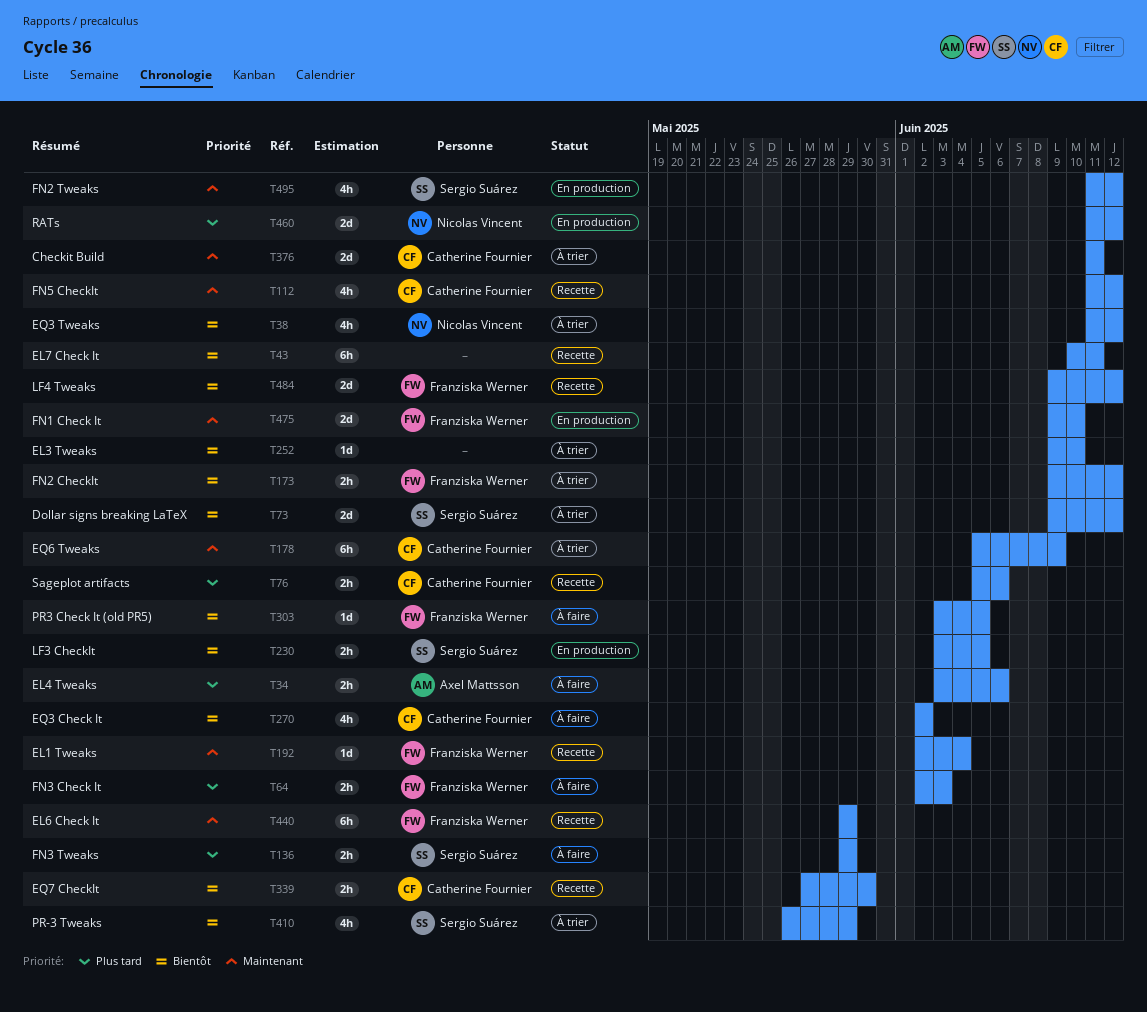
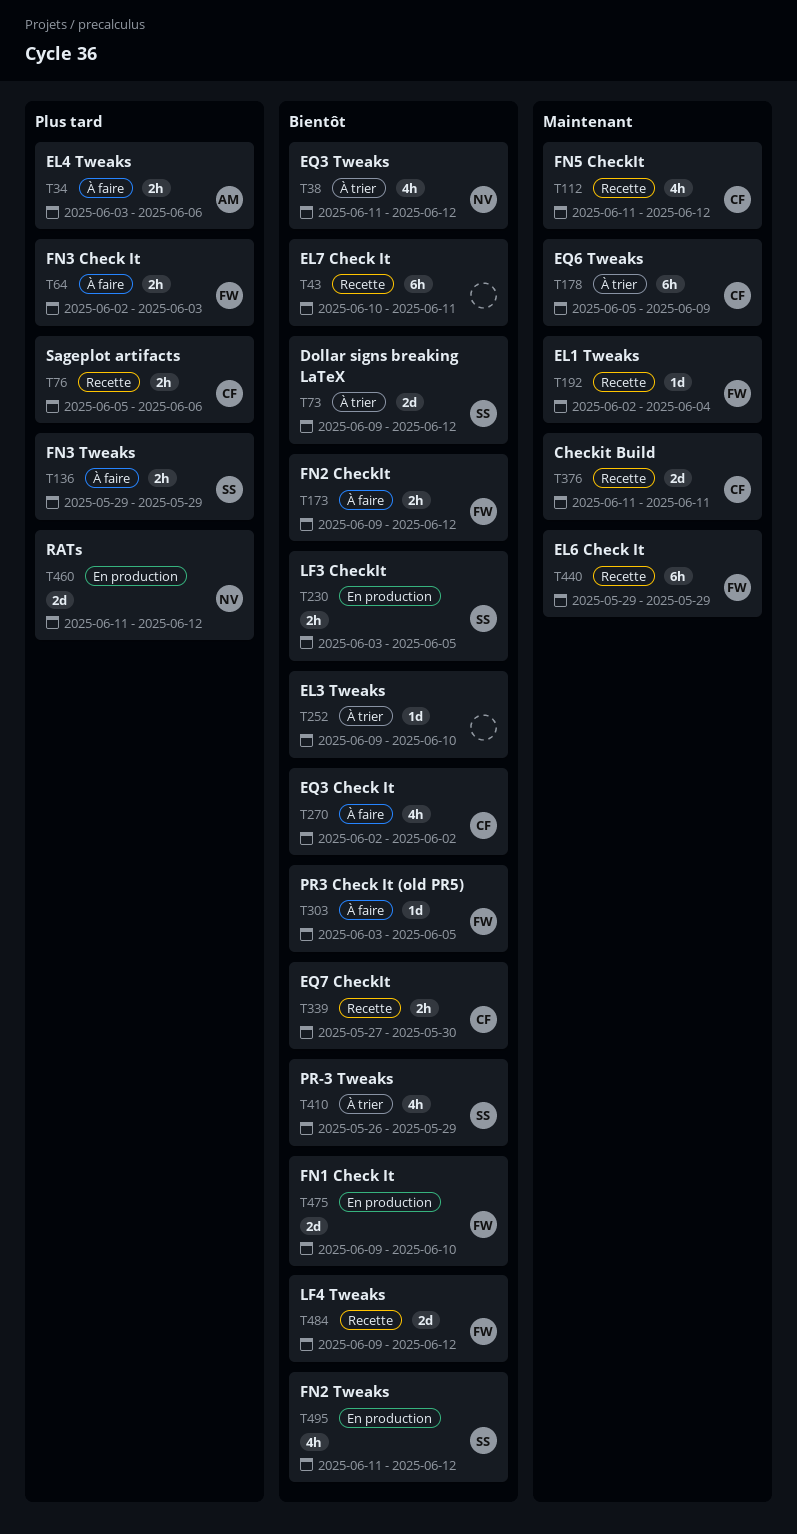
T173, status: À trier -> À faire
T376, status: À trier -> Recette
T475, priority: Maintenant -> Bientôt
T495, priority: Maintenant -> Bientôt

